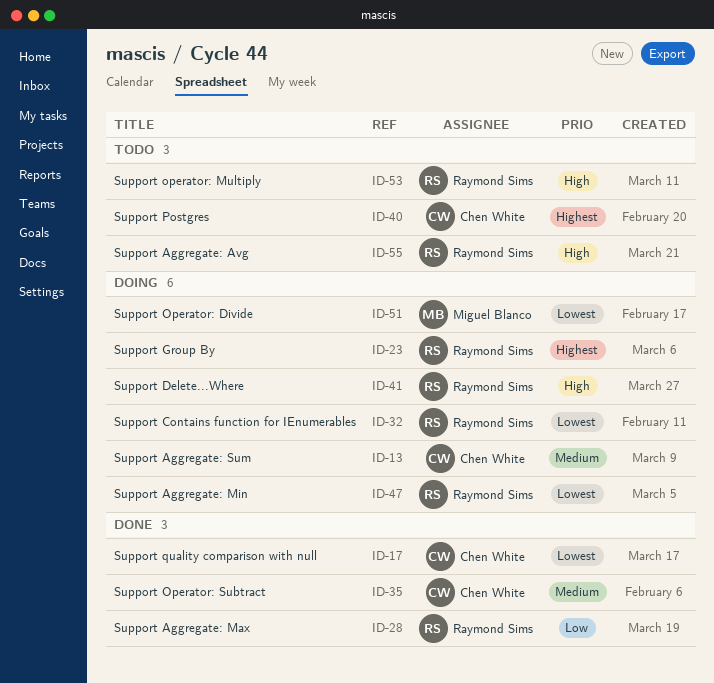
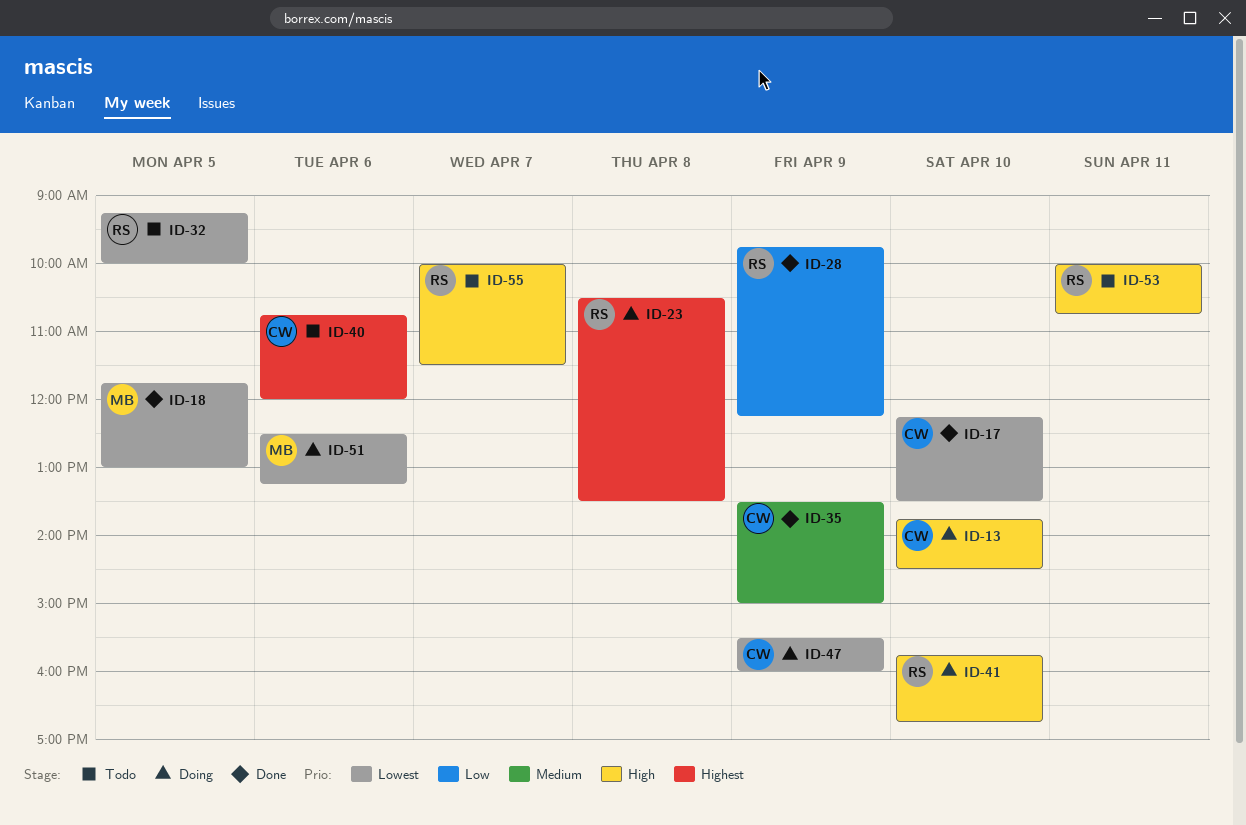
ID-13, priority: Medium -> High
ID-18: none -> present
ID-32, status: Doing -> Todo
ID-47, owner: Raymond Sims -> Chen White

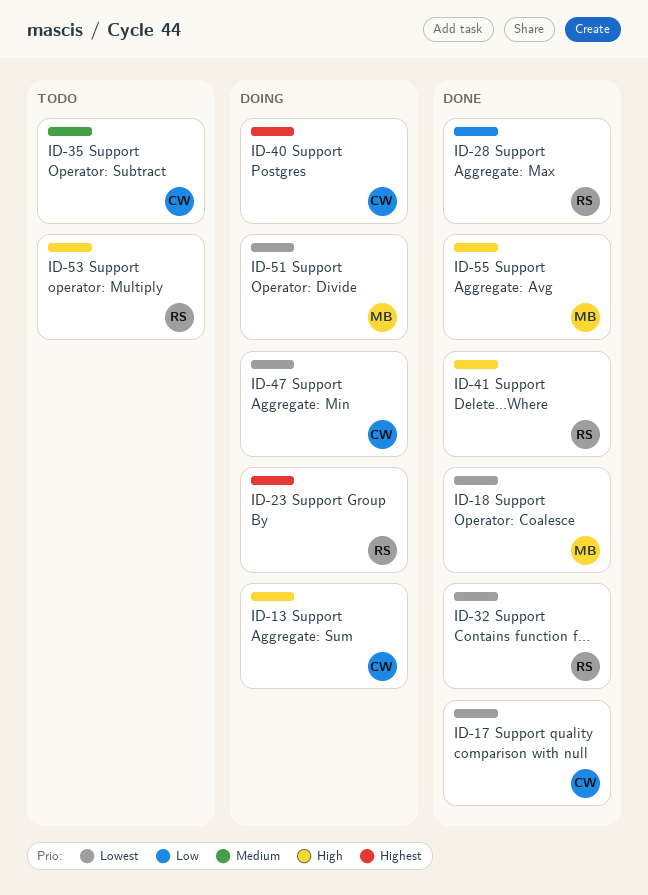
ID-32, status: Todo -> Done
ID-35, status: Done -> Todo
ID-40, status: Todo -> Doing
ID-41, status: Doing -> Done
ID-55, status: Todo -> Done
ID-55, owner: RS -> MB

